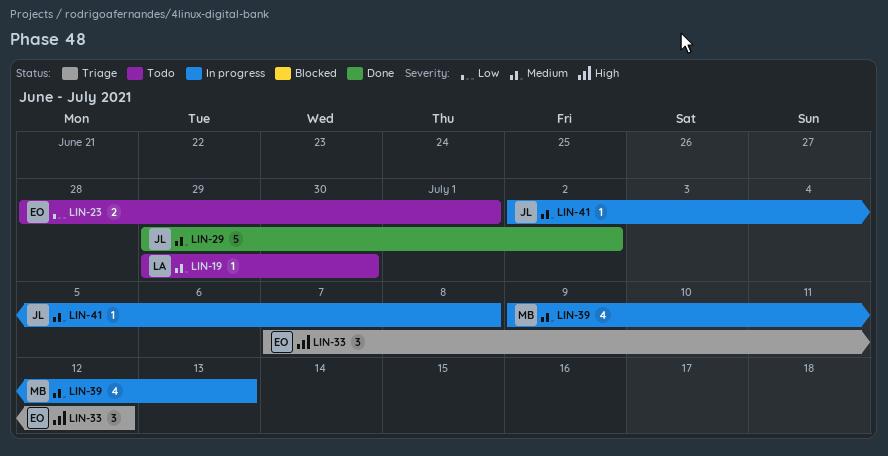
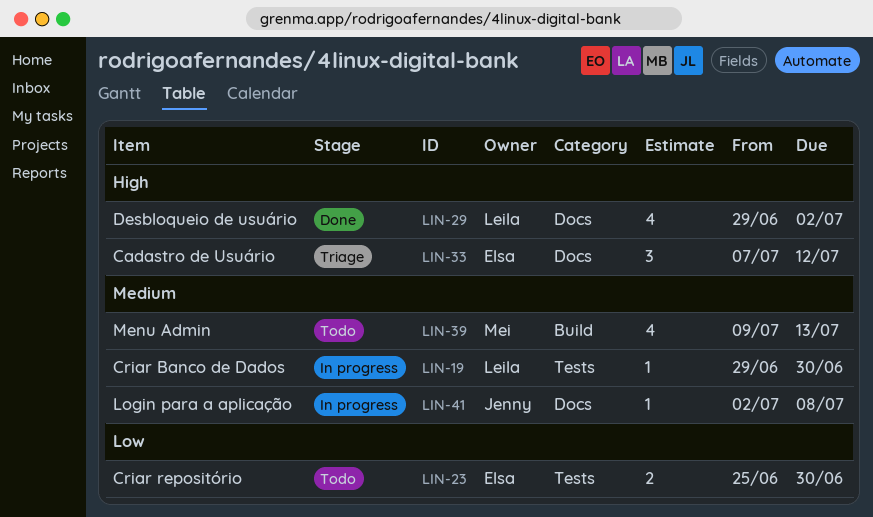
LIN-19, status: Todo -> In progress
LIN-23, start: Jun 28 -> Jun 25
LIN-23, due: Jul 1 -> Jun 30
LIN-29, owner: Jenny -> Leila
LIN-29, priority: Medium -> High
LIN-29, estimate: 5 -> 4
LIN-39, status: In progress -> Todo

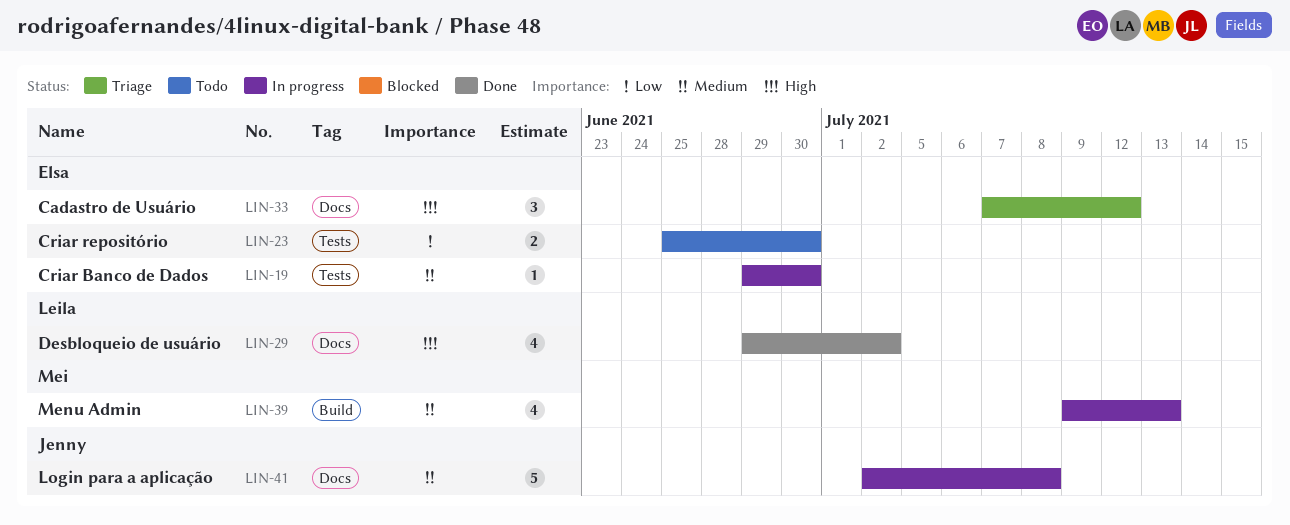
LIN-19, owner: Leila -> Elsa
LIN-39, status: Todo -> In progress
LIN-41, estimate: 1 -> 5

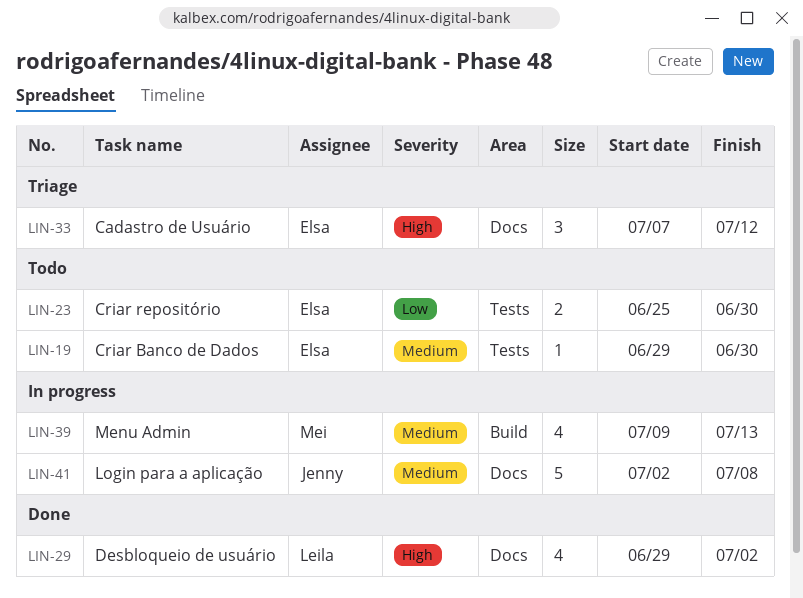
LIN-19, status: In progress -> Todo

